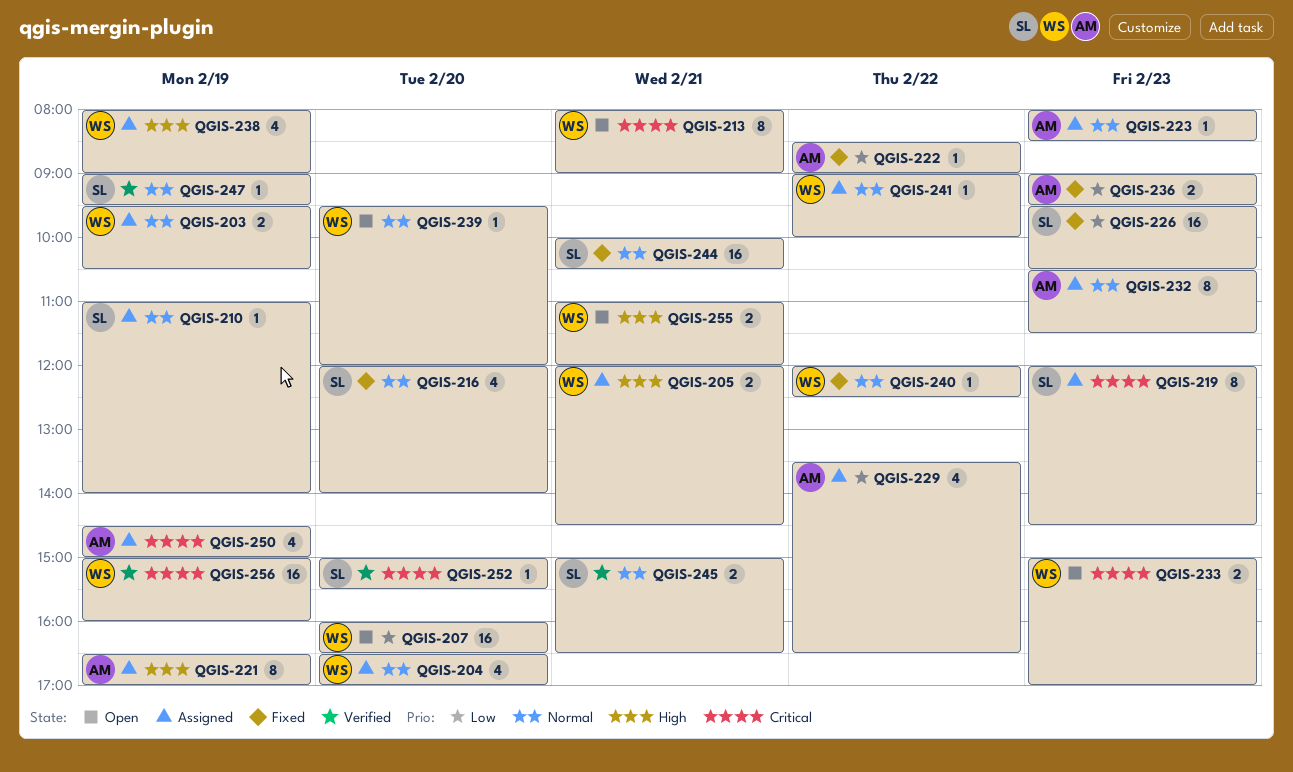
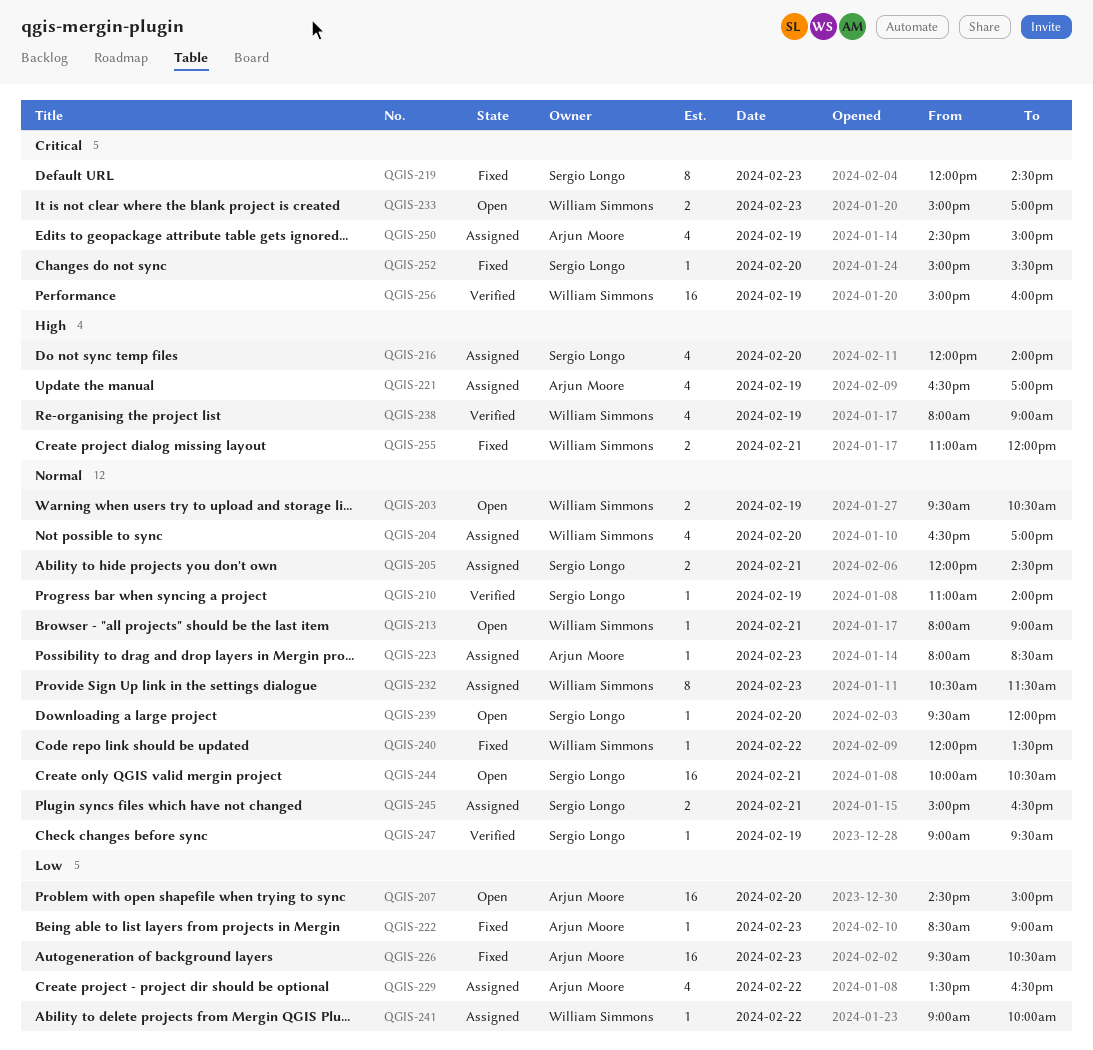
QGIS-203, status: Assigned -> Open
QGIS-205, owner: William Simmons -> Sergio Longo
QGIS-205, priority: High -> Normal
QGIS-207, owner: William Simmons -> Arjun Moore
QGIS-207, begins: 16:00 -> 14:30
QGIS-207, ends: 16:30 -> 15:00
QGIS-210, status: Assigned -> Verified
QGIS-213, priority: Critical -> Normal
QGIS-213, estimate: 8 -> 1
QGIS-216, status: Fixed -> Assigned
QGIS-216, priority: Normal -> High
QGIS-219, status: Assigned -> Fixed
QGIS-221, estimate: 8 -> 4
QGIS-222, day: Feb 22 -> Feb 23
QGIS-226, owner: Sergio Longo -> Arjun Moore
QGIS-232, owner: Arjun Moore -> William Simmons
QGIS-236: present -> none
QGIS-238, status: Assigned -> Verified
QGIS-239, owner: William Simmons -> Sergio Longo
QGIS-240, ends: 12:30 -> 13:30
QGIS-241, priority: Normal -> Low
QGIS-244, status: Fixed -> Open
QGIS-245, status: Verified -> Assigned
QGIS-252, status: Verified -> Fixed
QGIS-255, status: Open -> Fixed

